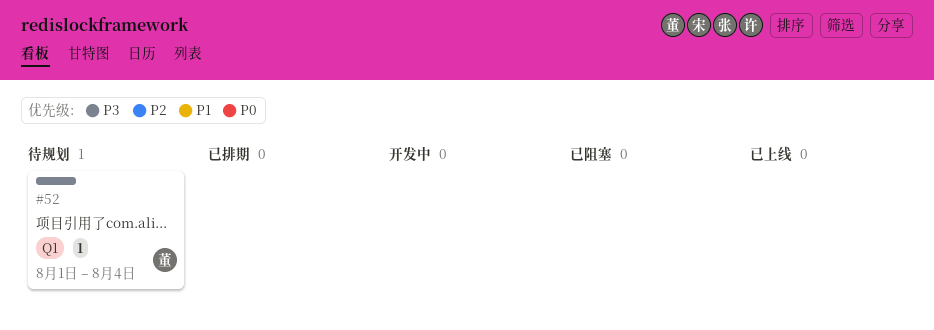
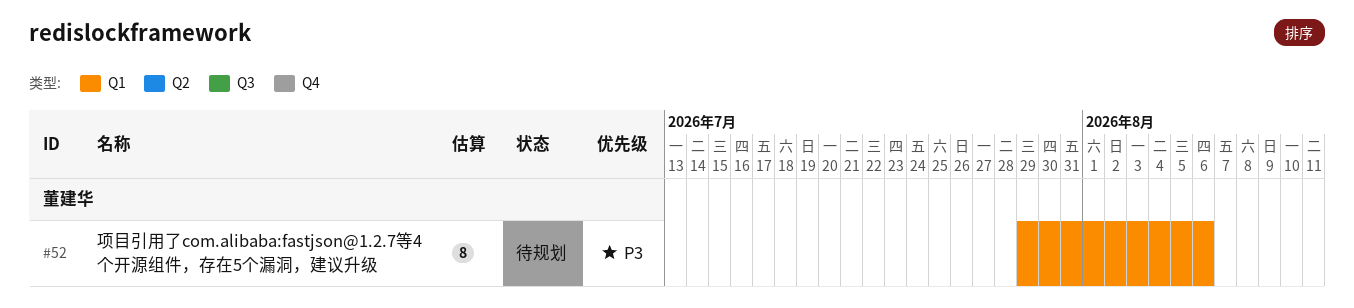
#52, estimate: 1 -> 8
#52, start: Aug 1 -> Jul 29
#52, due: Aug 4 -> Aug 6

